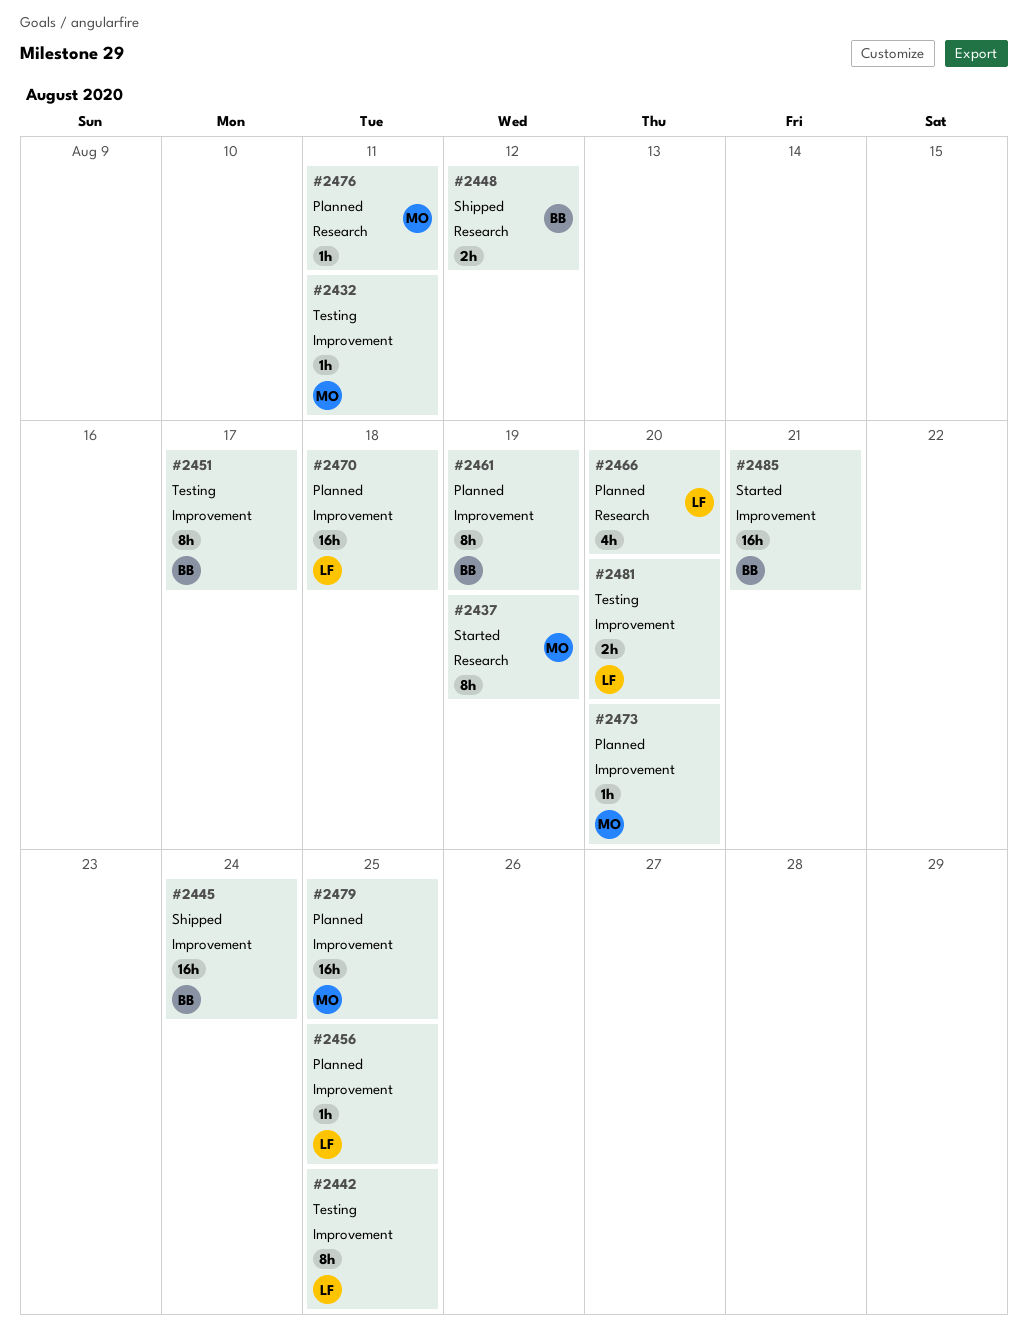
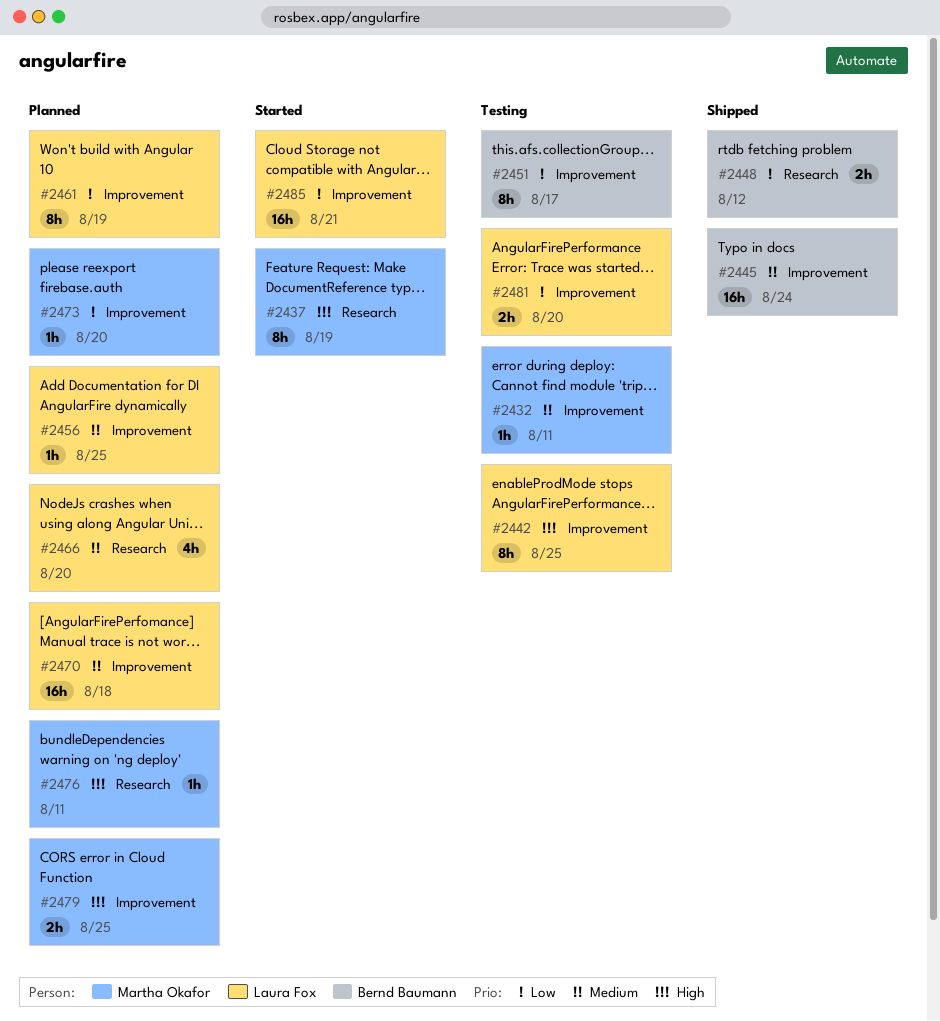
#2461, owner: Bernd Baumann -> Laura Fox
#2479, estimate: 16h -> 2h
#2485, owner: Bernd Baumann -> Laura Fox

